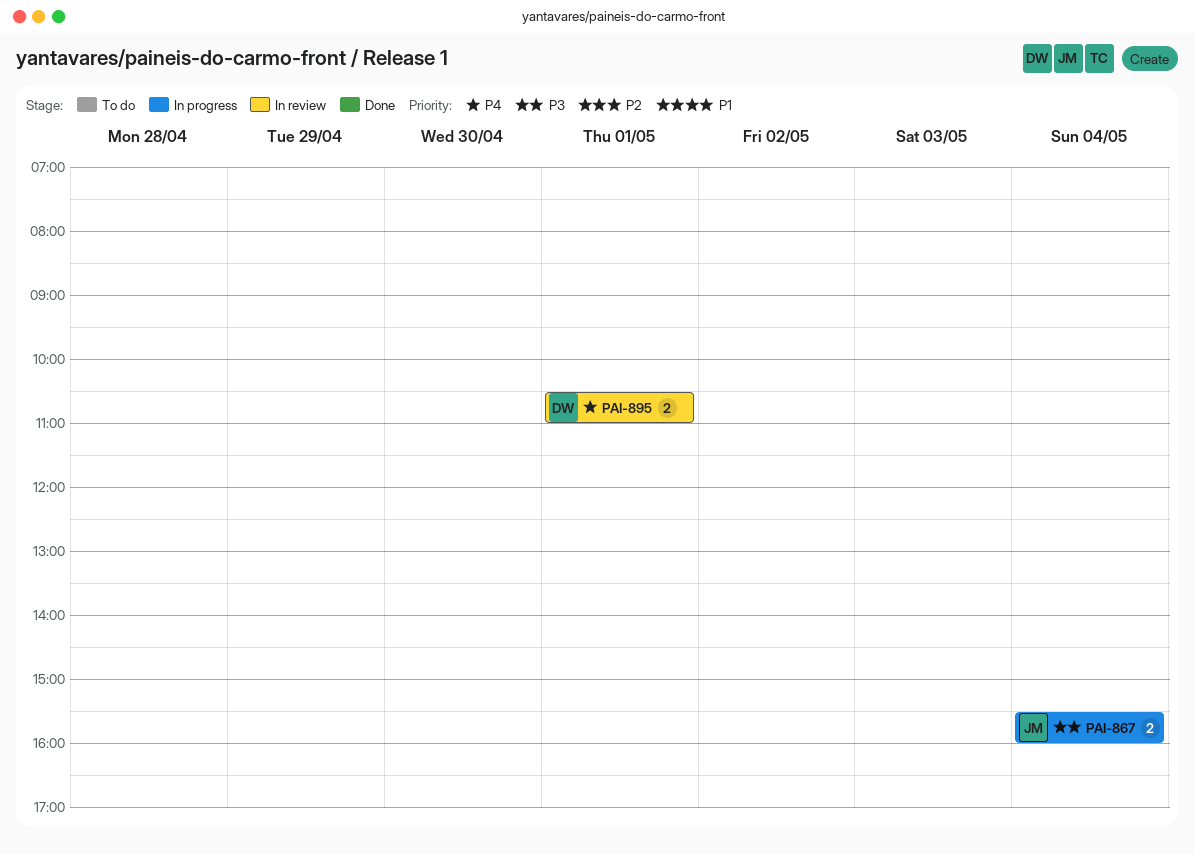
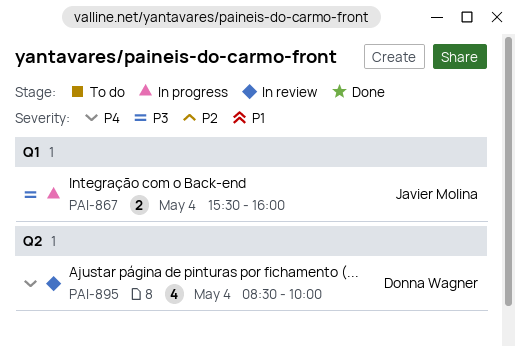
PAI-895, estimate: 2 -> 4
PAI-895, day: May 1 -> May 4
PAI-895, begins: 10:30 -> 08:30
PAI-895, ends: 11:00 -> 10:00

